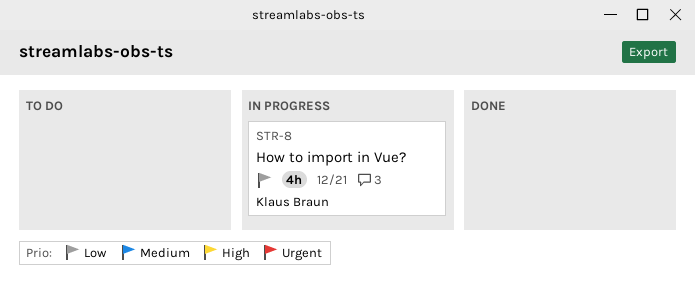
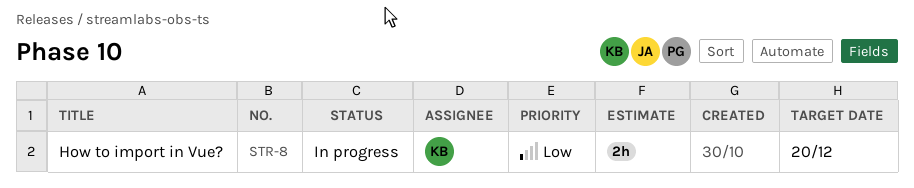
STR-8, estimate: 4h -> 2h
STR-8, due: Dec 21 -> Dec 20

